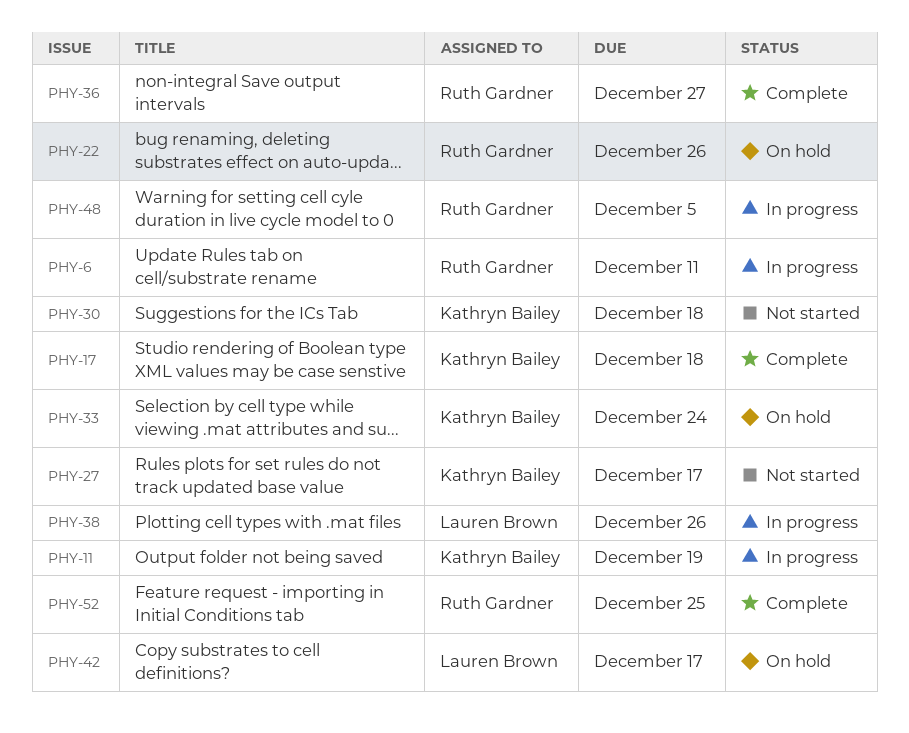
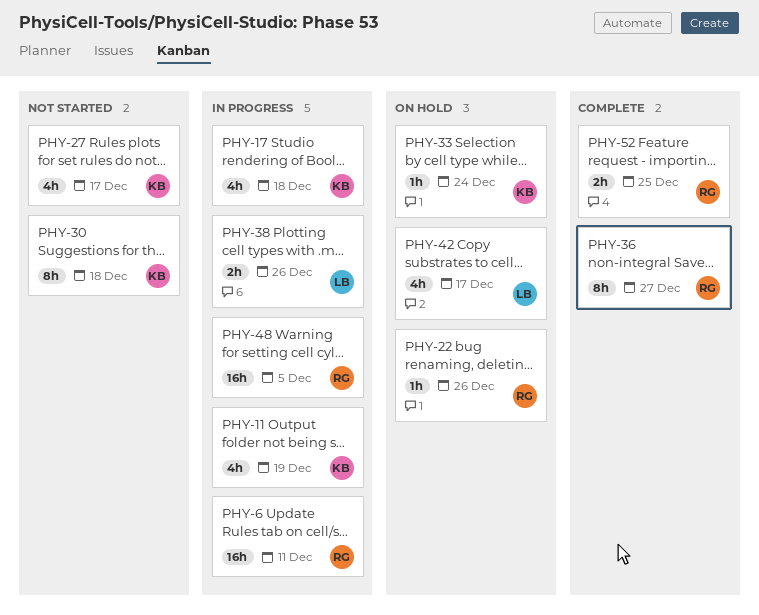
PHY-17, status: Complete -> In progress

